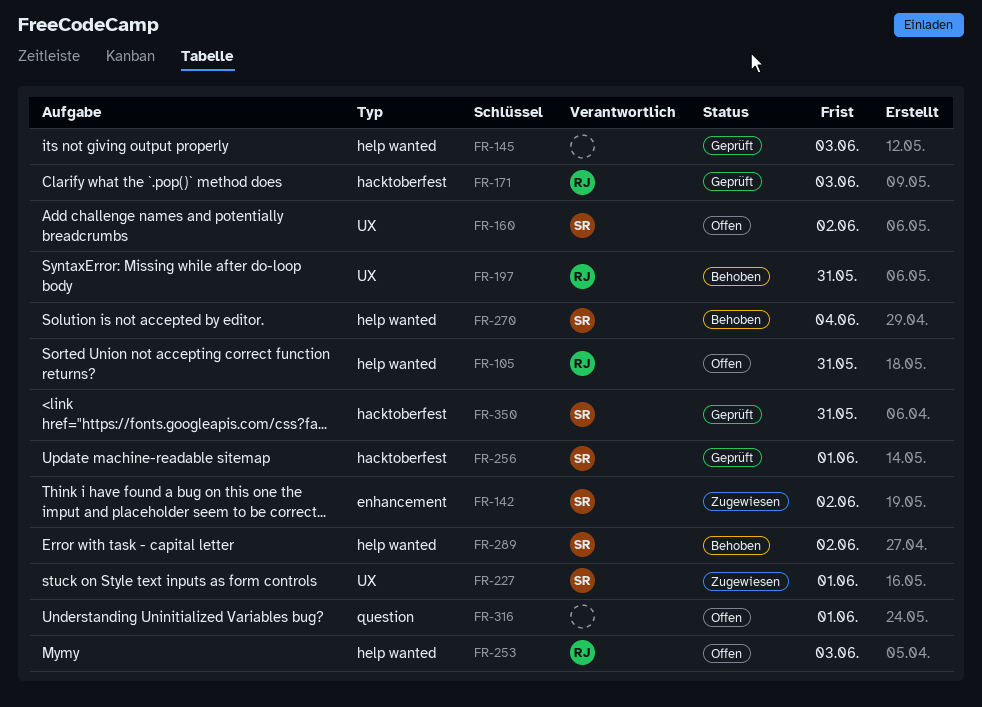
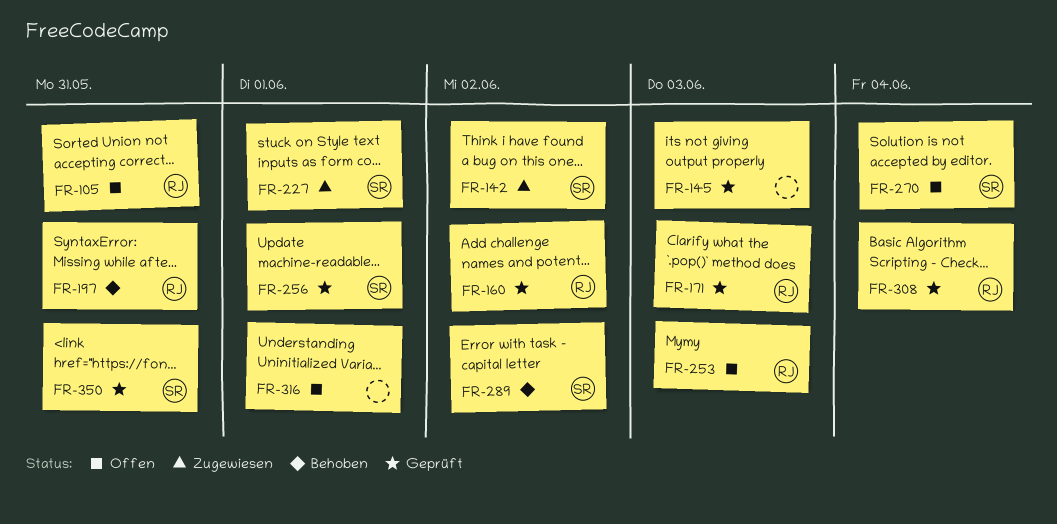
FR-160, status: Offen -> Geprüft
FR-160, owner: SR -> RJ
FR-270, status: Behoben -> Offen
FR-308: none -> present

